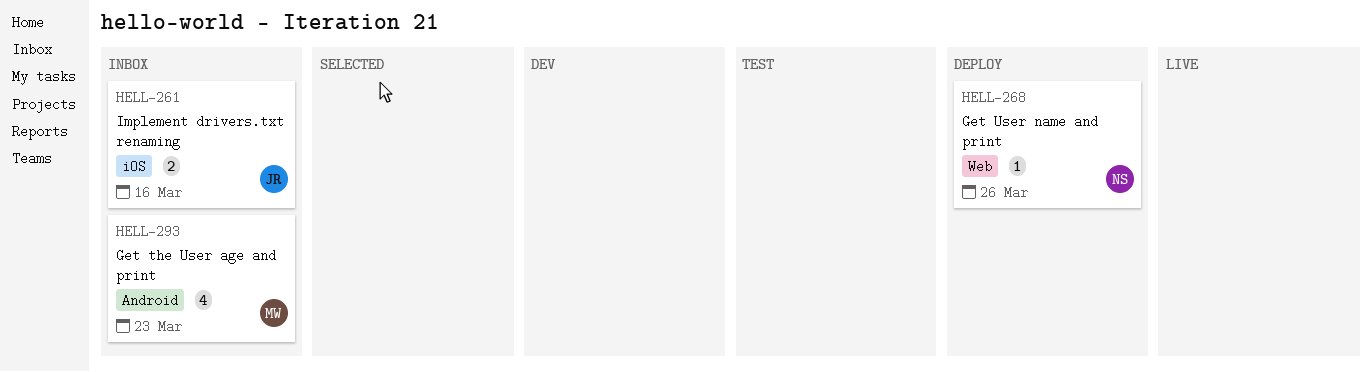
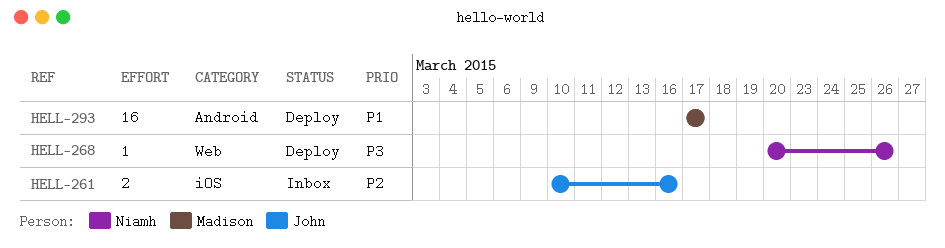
HELL-293, status: Inbox -> Deploy
HELL-293, estimate: 4 -> 16
HELL-293, due: Mar 23 -> Mar 17

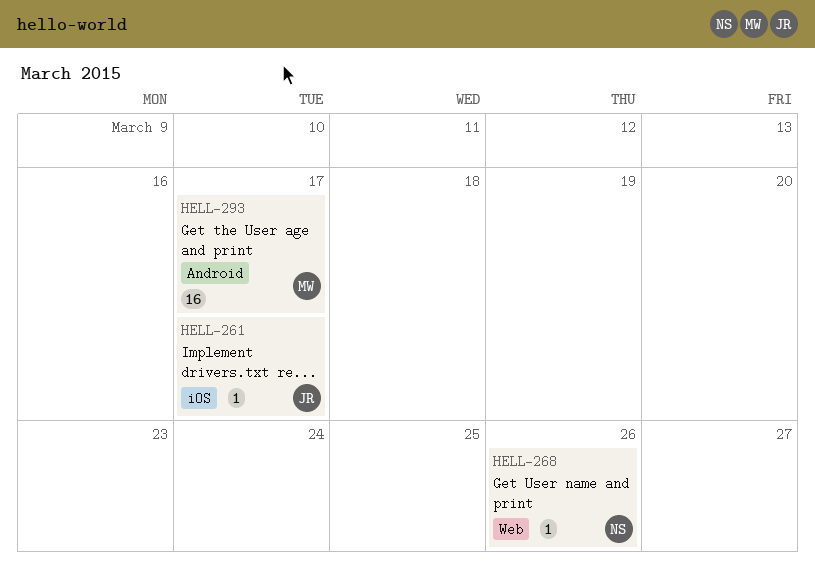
HELL-261, estimate: 2 -> 1
HELL-261, due: Mar 16 -> Mar 17

